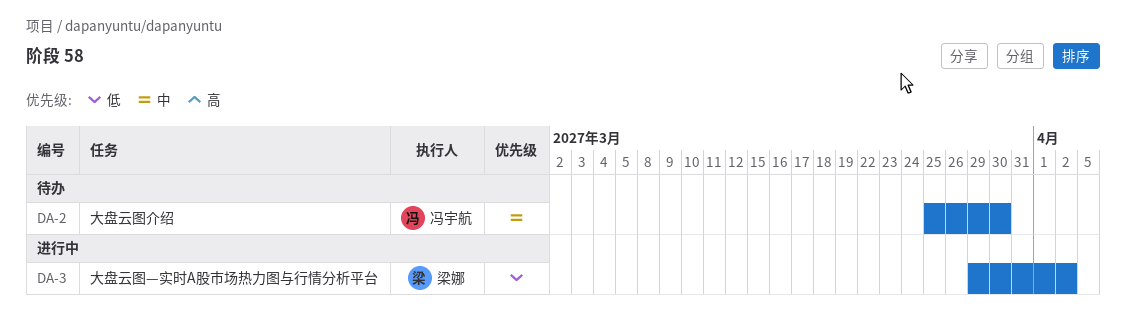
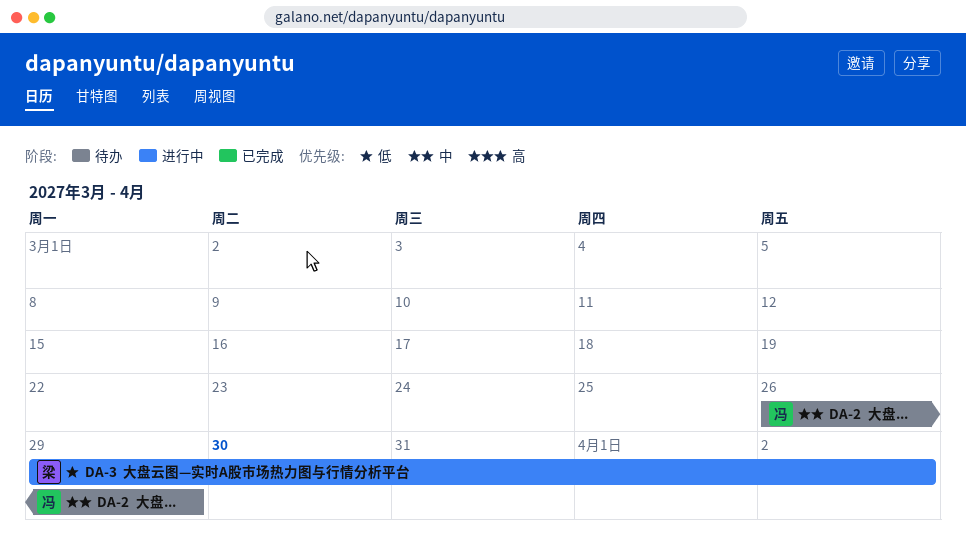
DA-2, start: Mar 25 -> Mar 26
DA-2, due: Mar 30 -> Mar 29

